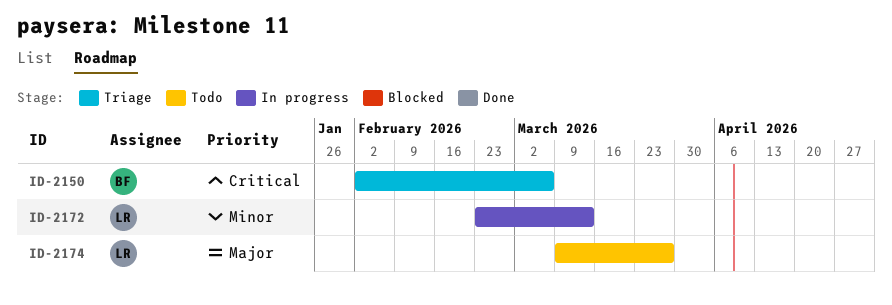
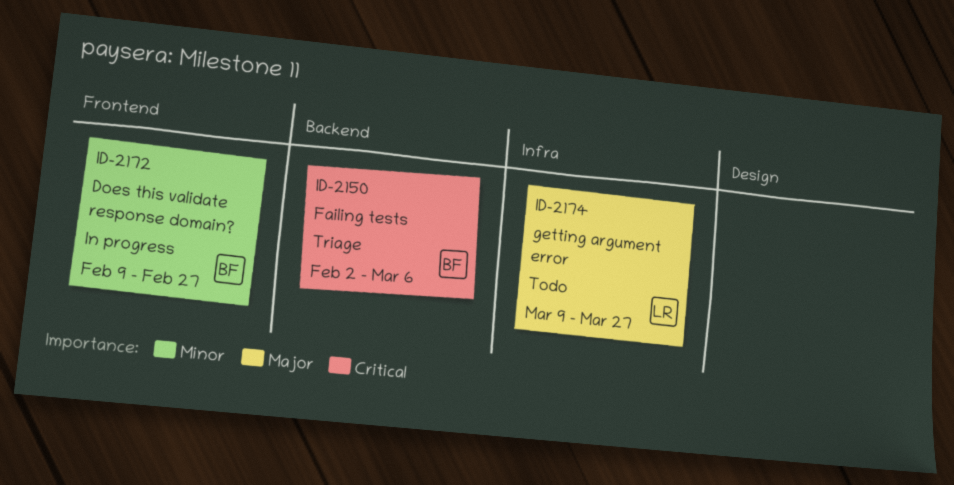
ID-2172, owner: LR -> BF
ID-2172, start: Feb 23 -> Feb 9
ID-2172, due: Mar 13 -> Feb 27

